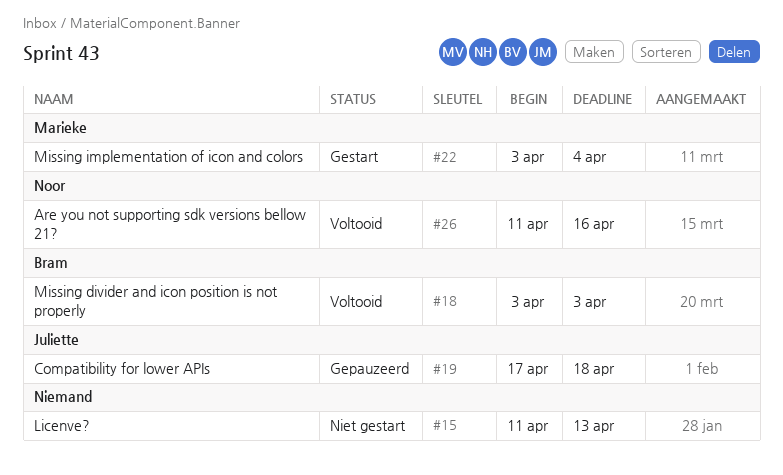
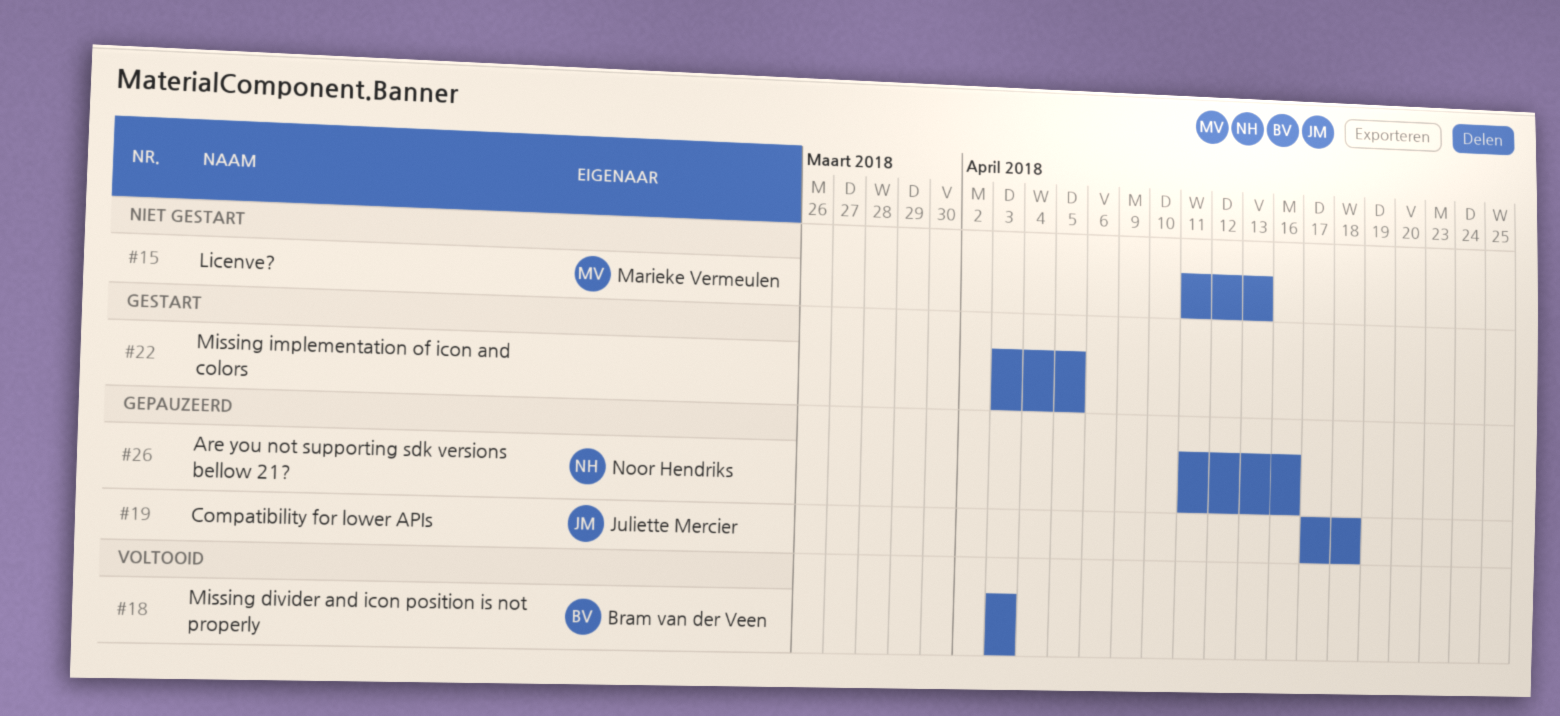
#15, owner: none -> Marieke Vermeulen
#22, owner: Marieke Vermeulen -> none
#22, due: Apr 4 -> Apr 5
#26, status: Voltooid -> Gepauzeerd

